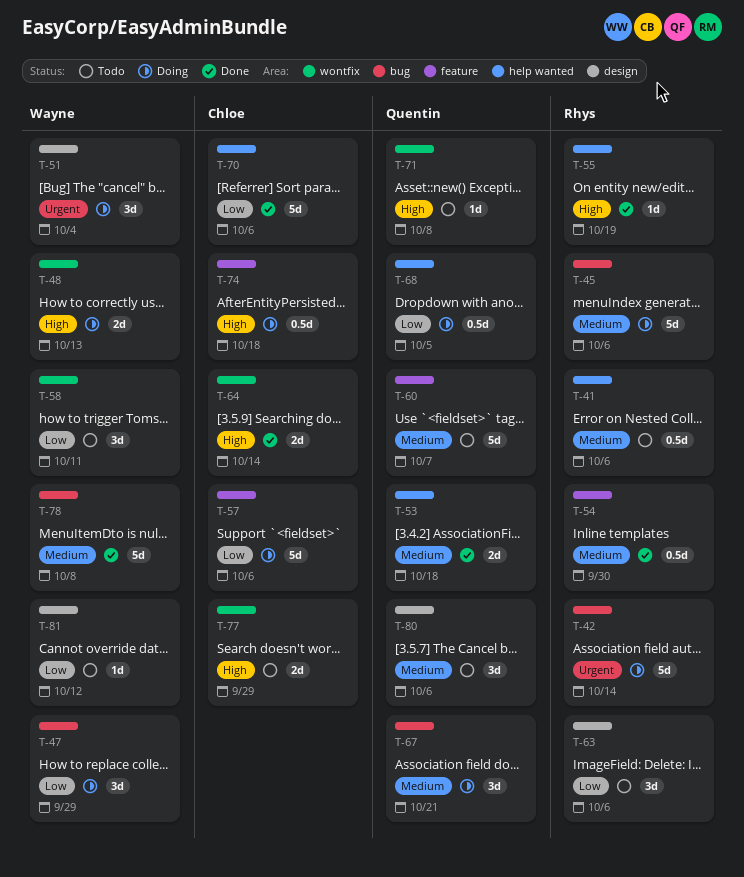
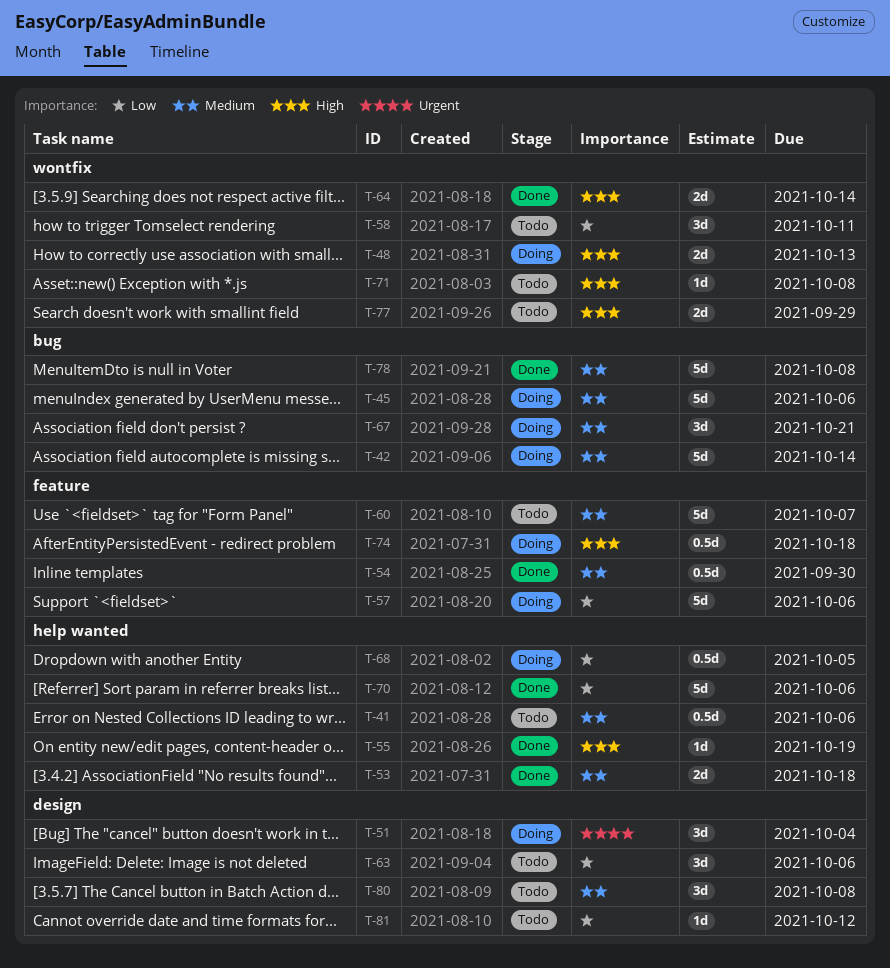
T-42, priority: Urgent -> Medium
T-47: present -> none
T-80, due: Oct 6 -> Oct 8

